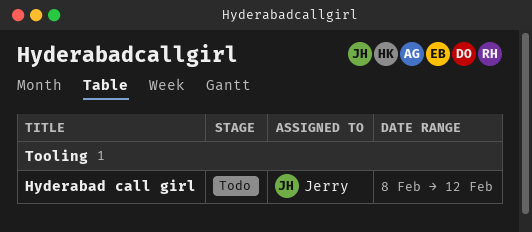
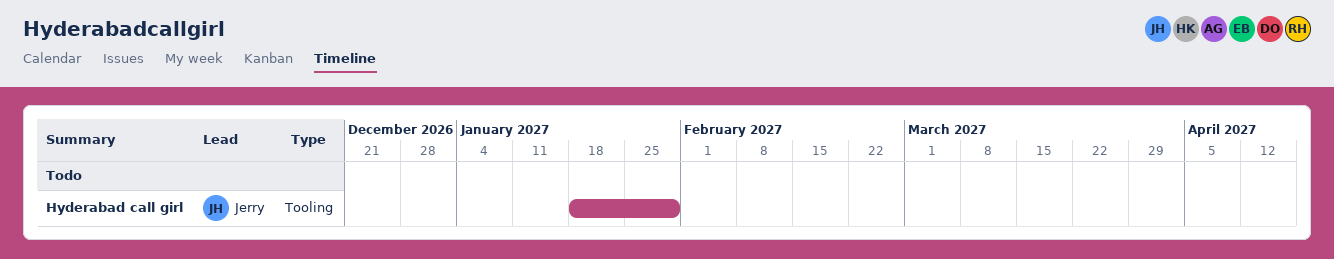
Hyderabad call girl, start: Feb 8 -> Jan 18
Hyderabad call girl, due: Feb 12 -> Jan 29

